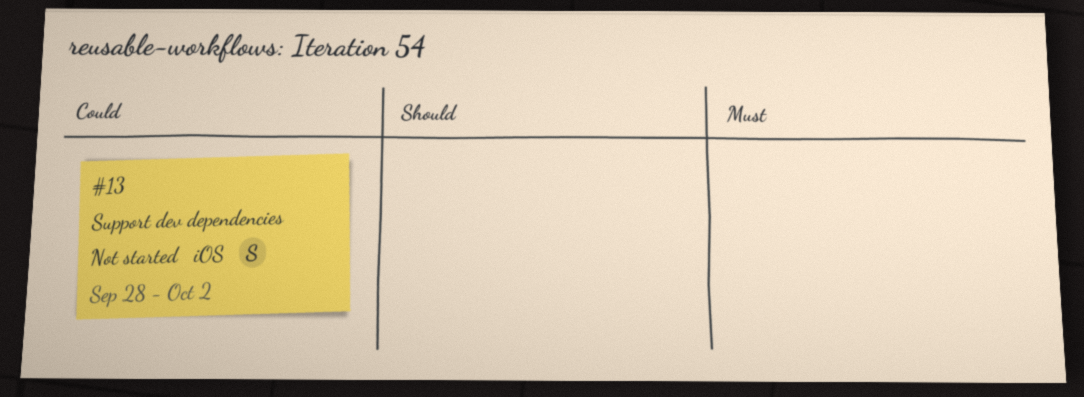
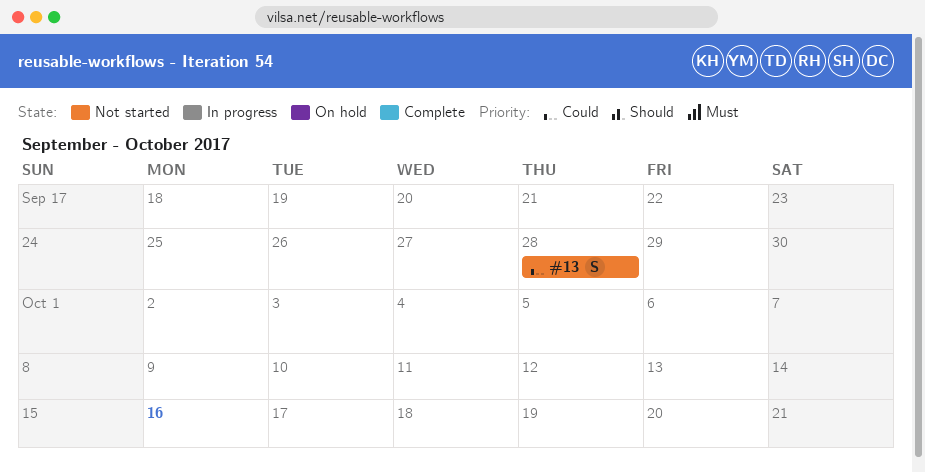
#13, due: Oct 2 -> Sep 28

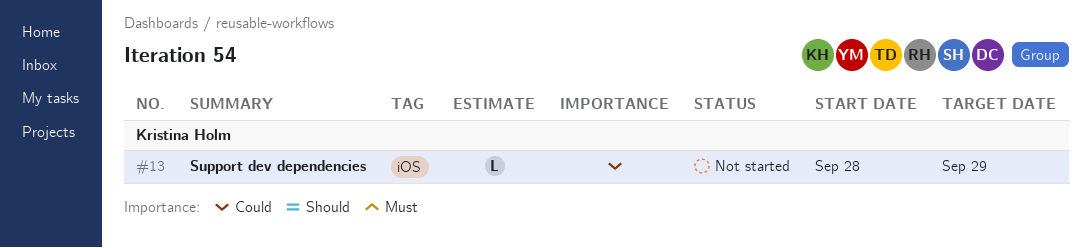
#13, estimate: S -> L
#13, due: Sep 28 -> Sep 29

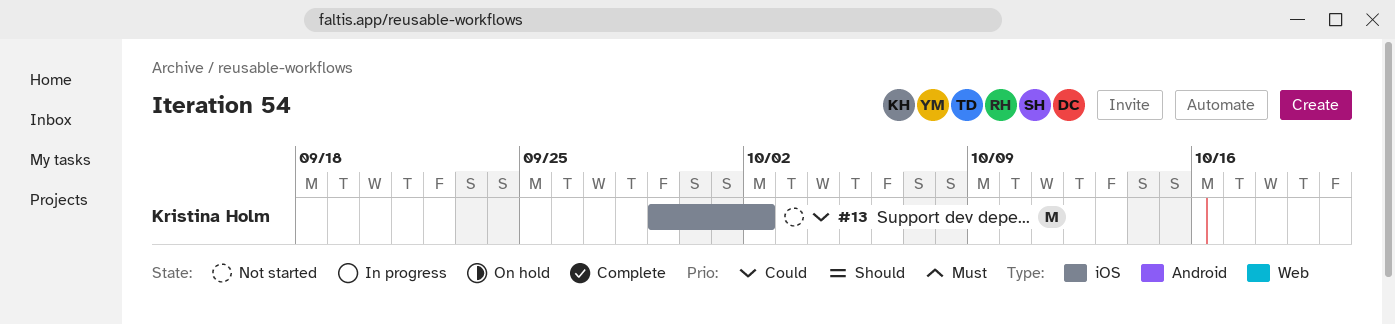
#13, estimate: L -> M
#13, start: Sep 28 -> Sep 29
#13, due: Sep 29 -> Oct 2

